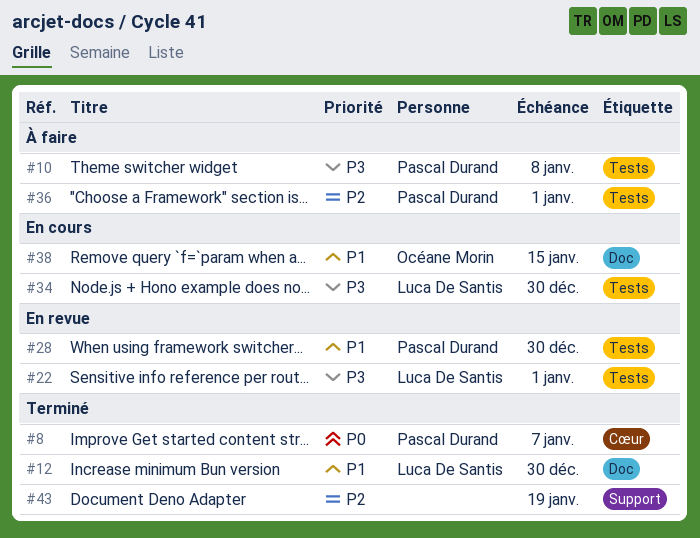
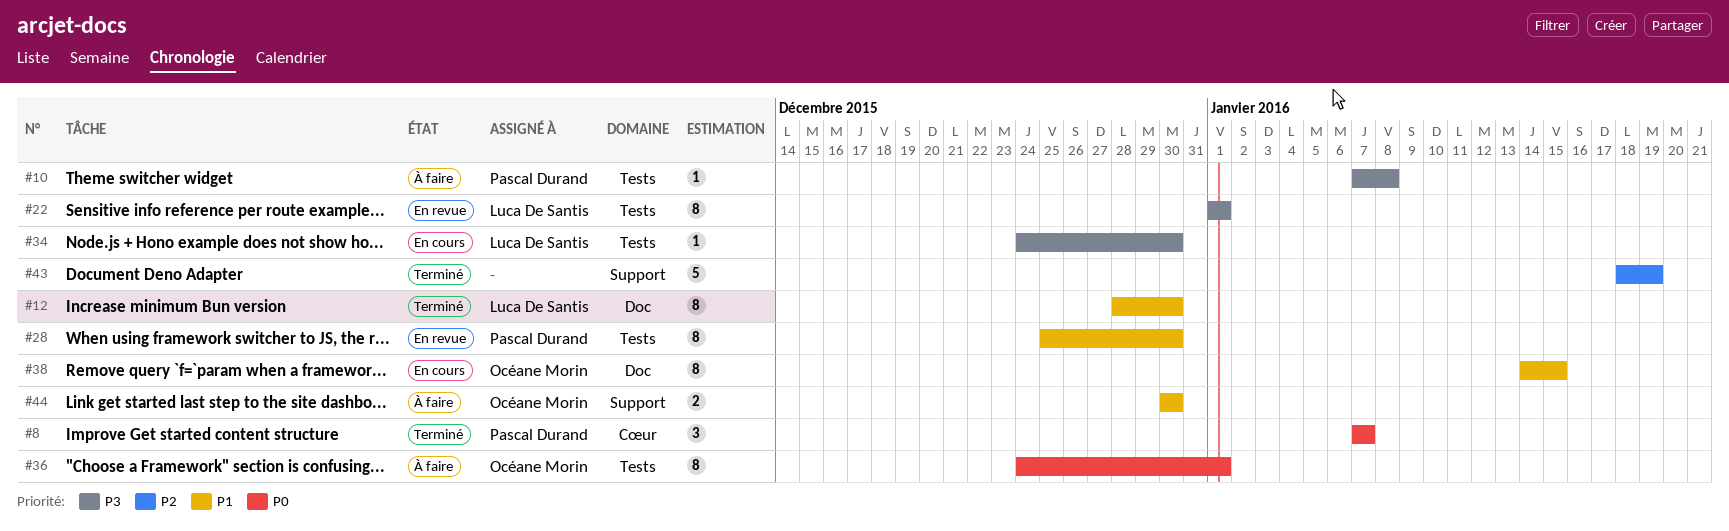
#36, owner: Pascal Durand -> Océane Morin
#36, priority: P2 -> P0
#44: none -> present

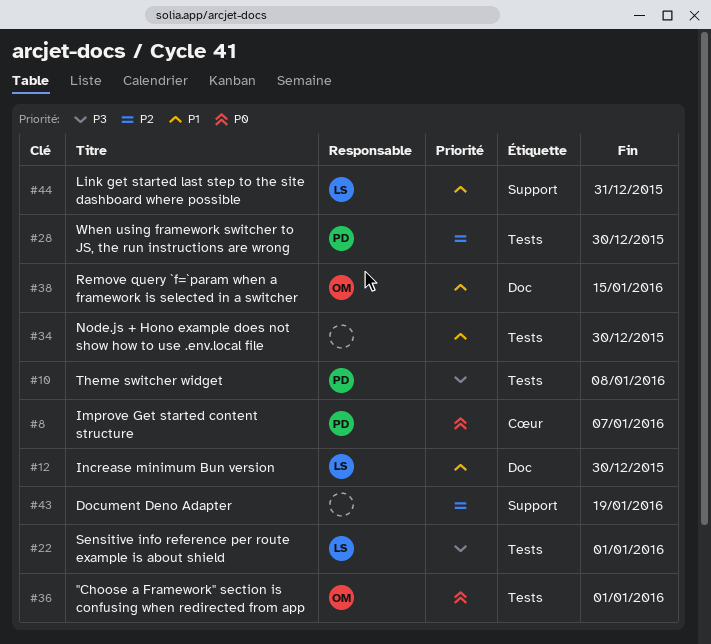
#28, priority: P1 -> P2
#34, owner: Luca De Santis -> none
#34, priority: P3 -> P1
#44, owner: Océane Morin -> Luca De Santis
#44, due: Dec 30 -> Dec 31

